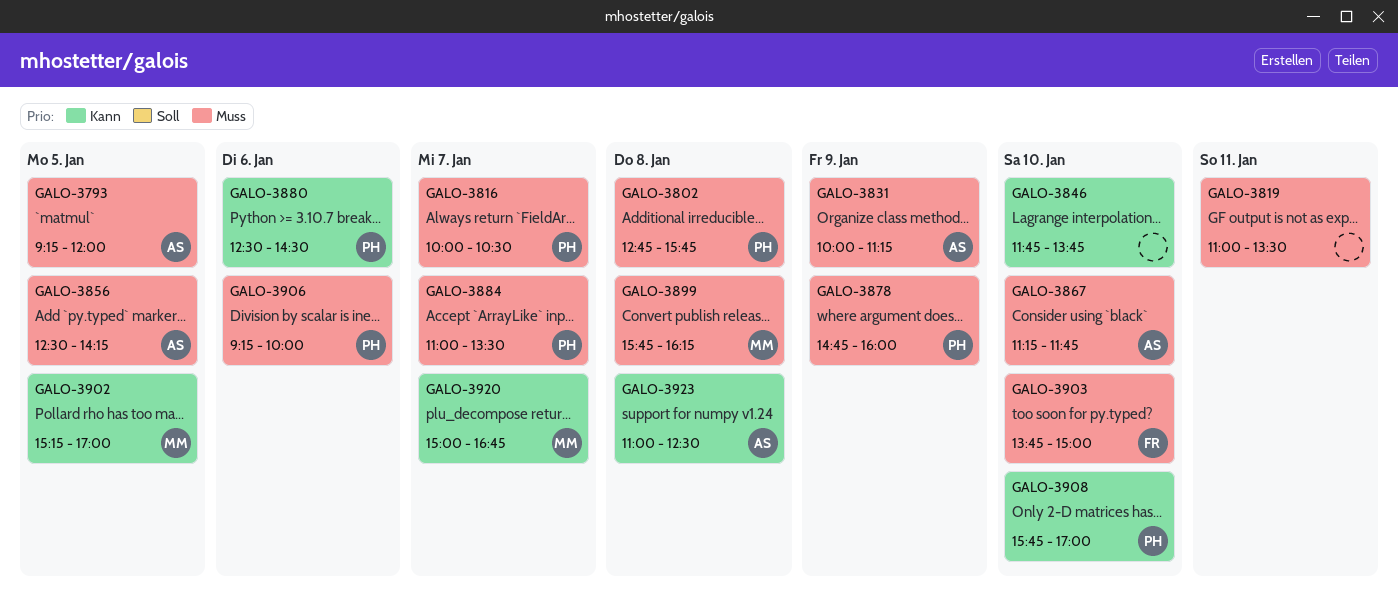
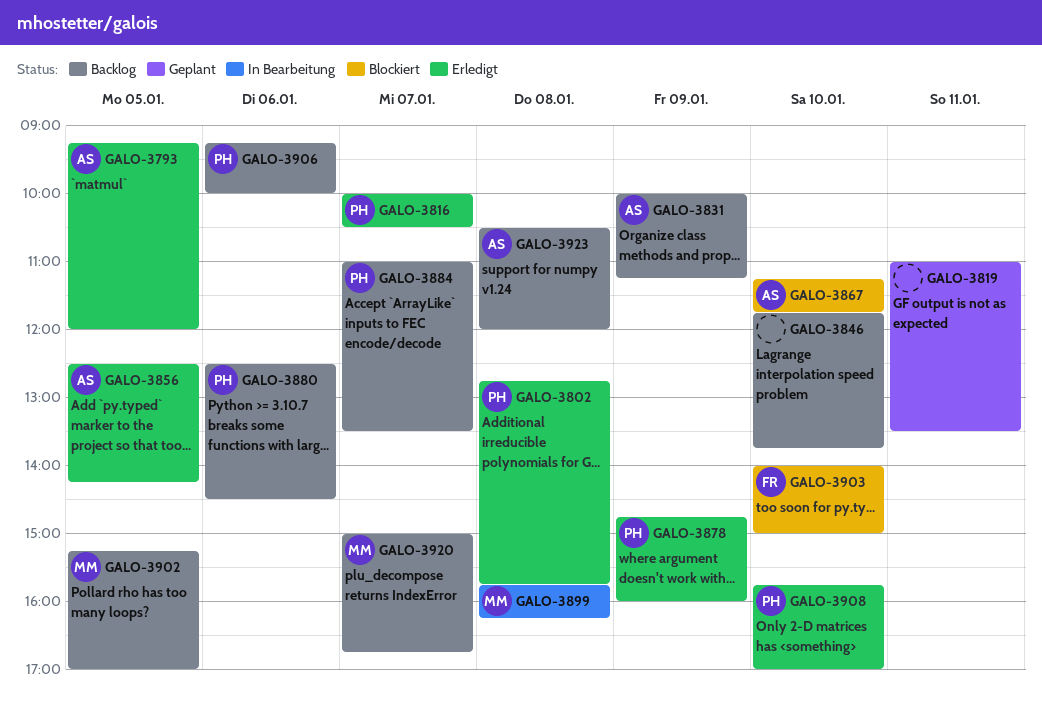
GALO-3903, begins: 13:45 -> 14:00
GALO-3923, begins: 11:00 -> 10:30
GALO-3923, ends: 12:30 -> 12:00

